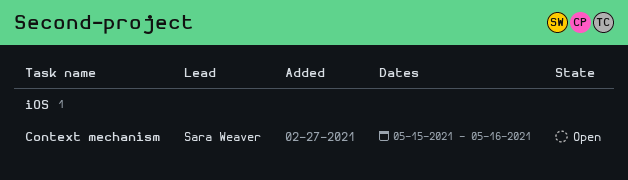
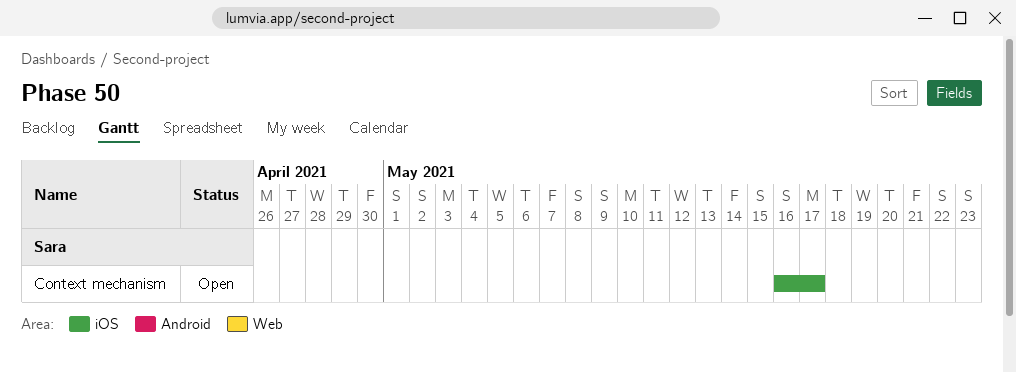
Context mechanism, start: May 15 -> May 16
Context mechanism, due: May 16 -> May 17

